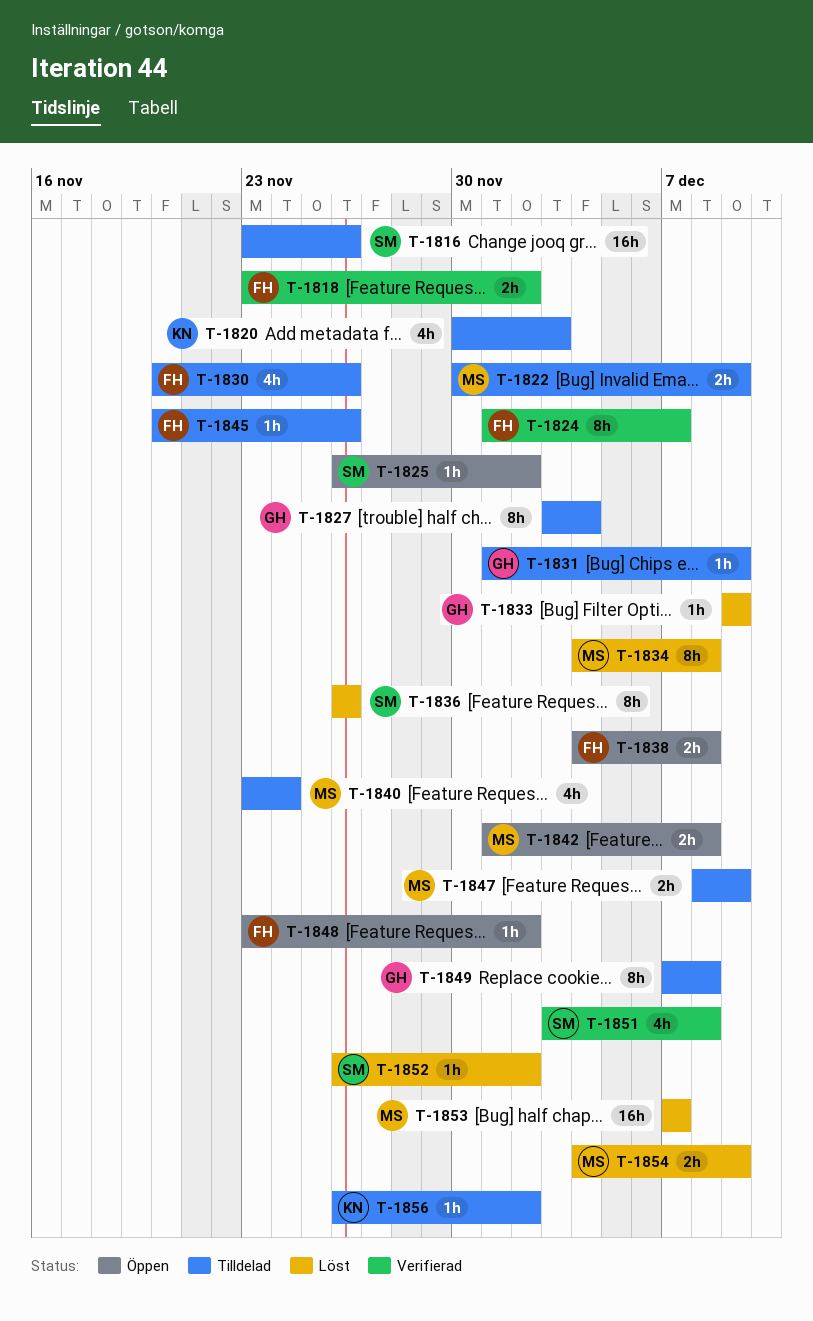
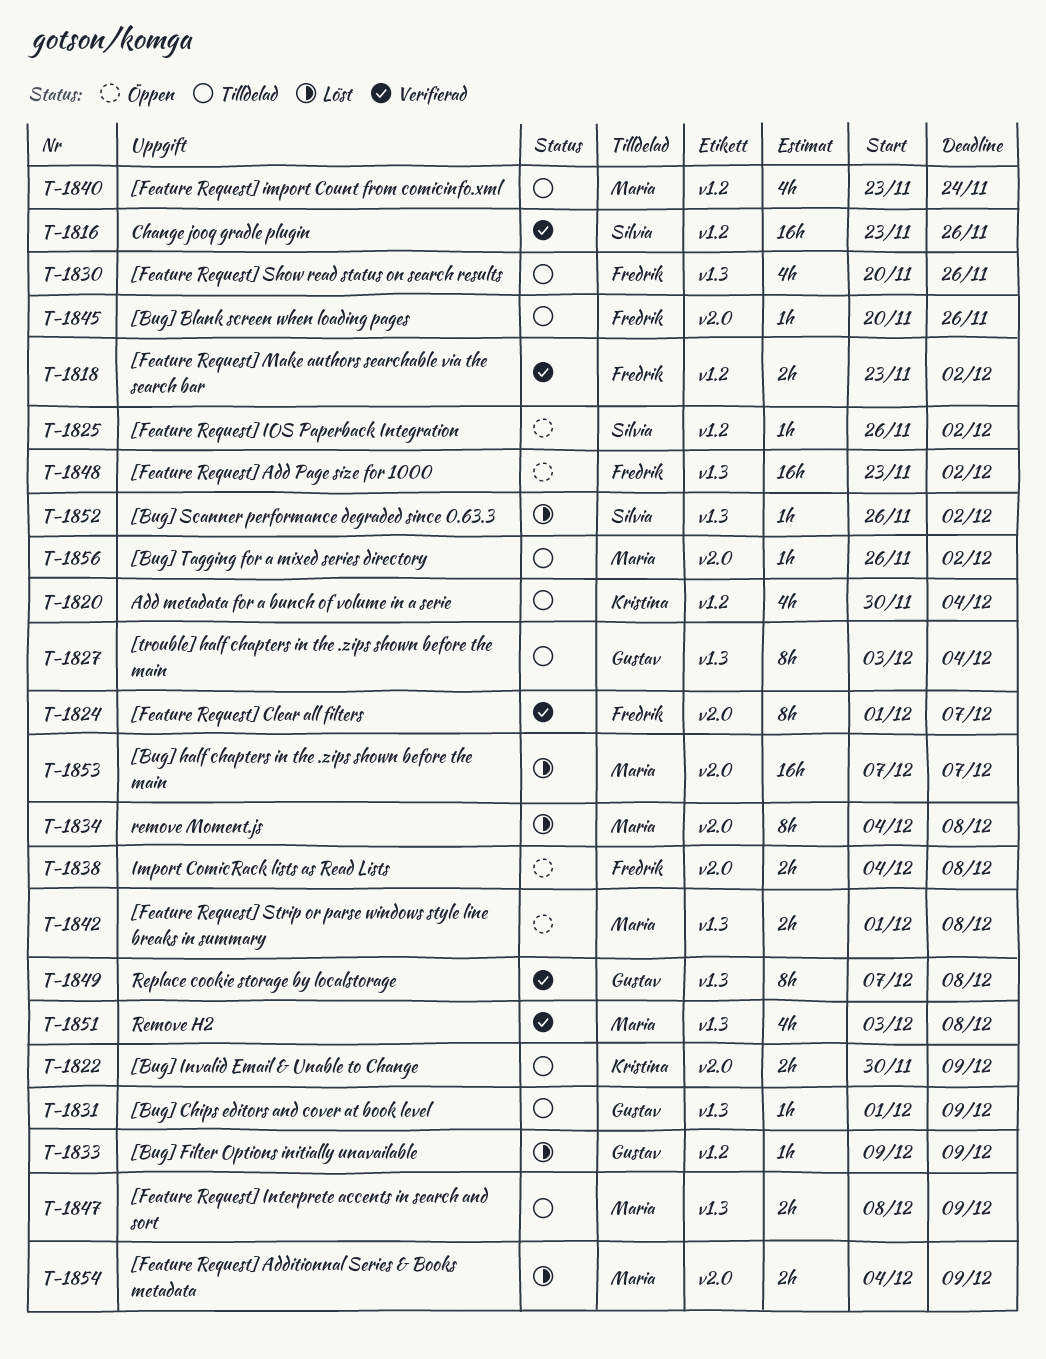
T-1816, status: Tilldelad -> Verifierad
T-1820, due: Dec 3 -> Dec 4
T-1822, owner: Maria -> Kristina
T-1836: present -> none
T-1848, estimate: 1h -> 16h
T-1849, status: Tilldelad -> Verifierad
T-1851, owner: Silvia -> Maria
T-1856, owner: Kristina -> Maria

